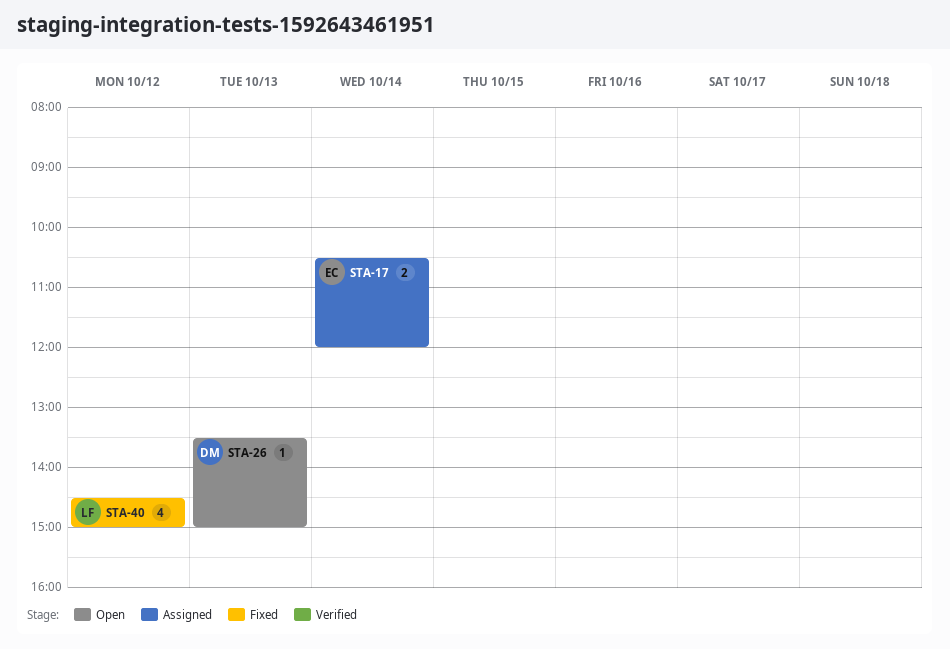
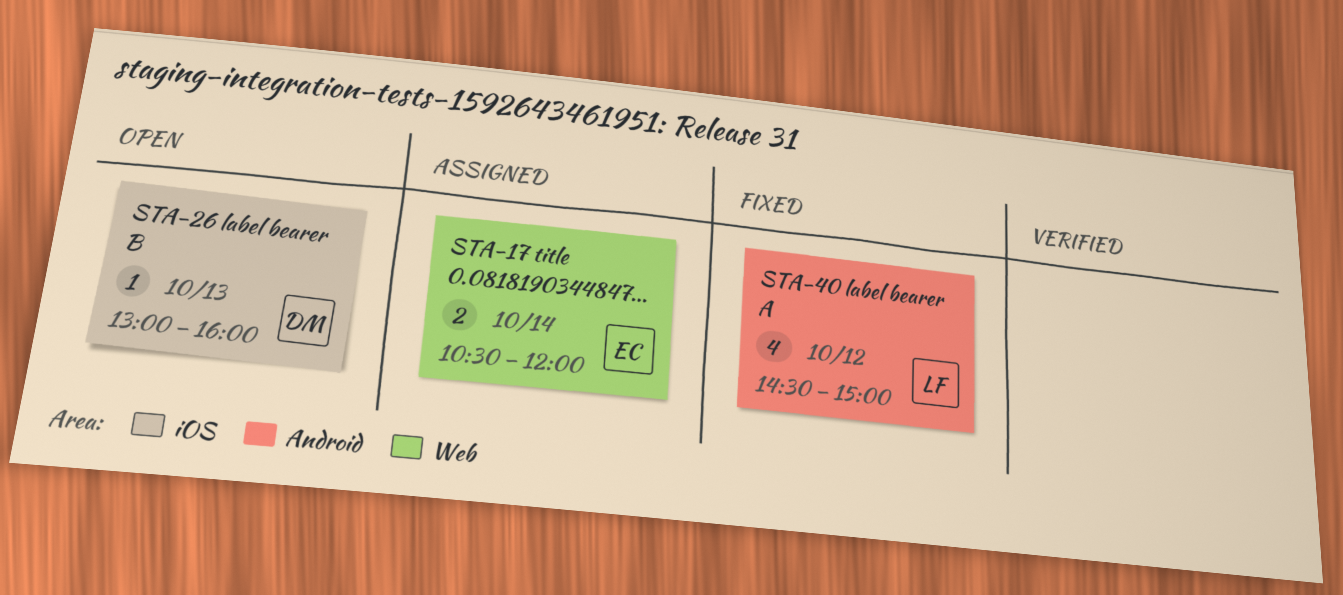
STA-26, begins: 13:30 -> 13:00
STA-26, ends: 15:00 -> 16:00

